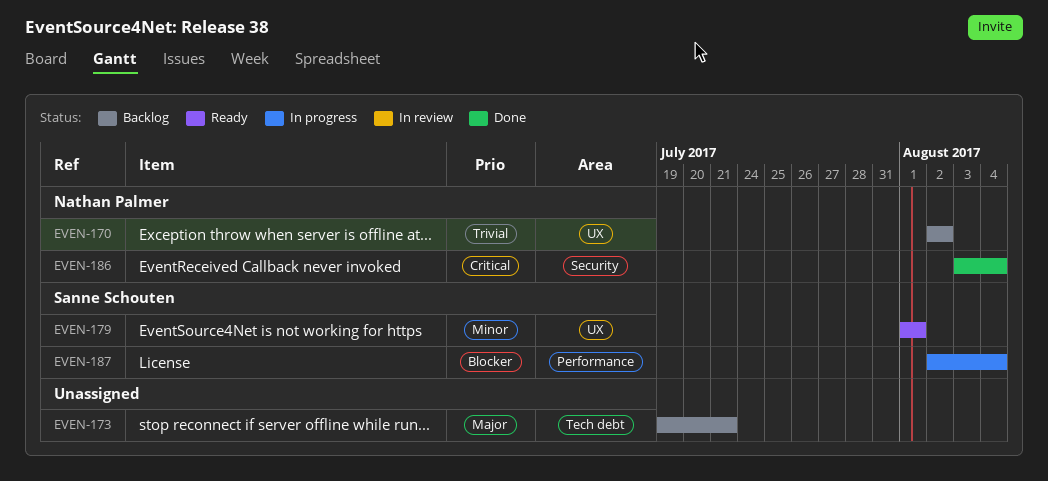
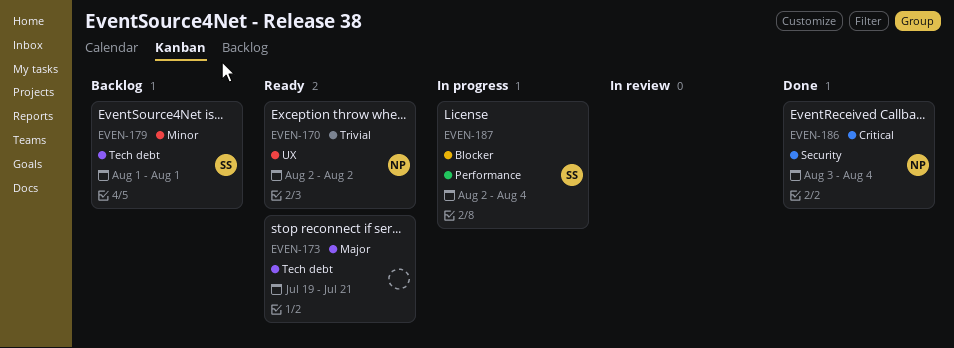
EVEN-170, status: Backlog -> Ready
EVEN-173, status: Backlog -> Ready
EVEN-179, status: Ready -> Backlog
EVEN-179, label: UX -> Tech debt

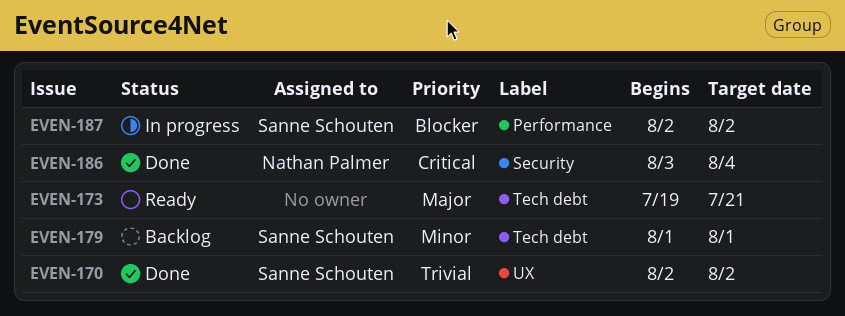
EVEN-170, status: Ready -> Done
EVEN-170, owner: Nathan Palmer -> Sanne Schouten
EVEN-187, due: Aug 4 -> Aug 2

